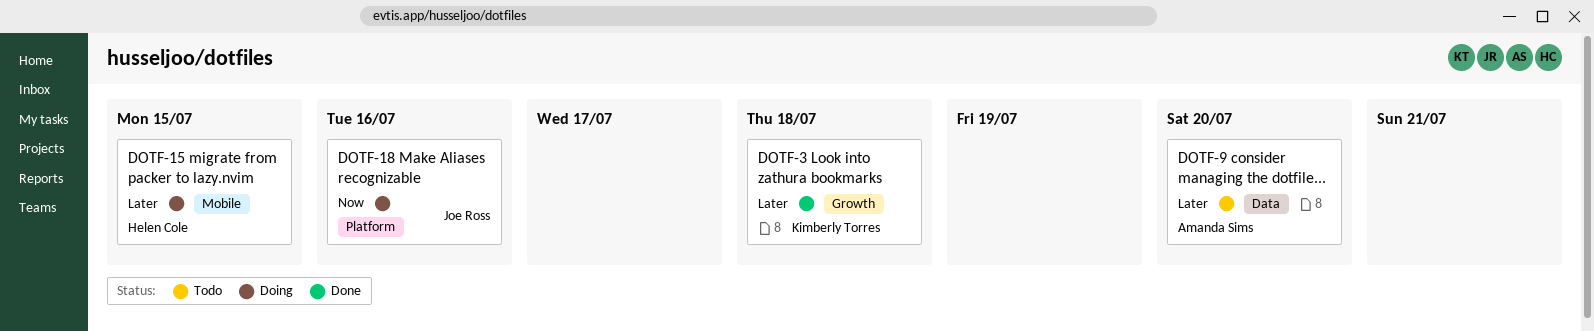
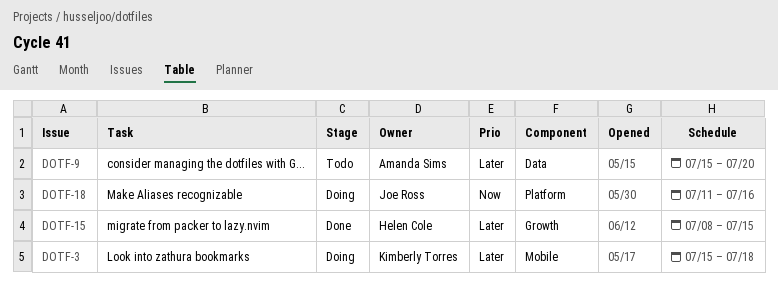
DOTF-3, status: Done -> Doing
DOTF-3, label: Growth -> Mobile
DOTF-15, status: Doing -> Done
DOTF-15, label: Mobile -> Growth

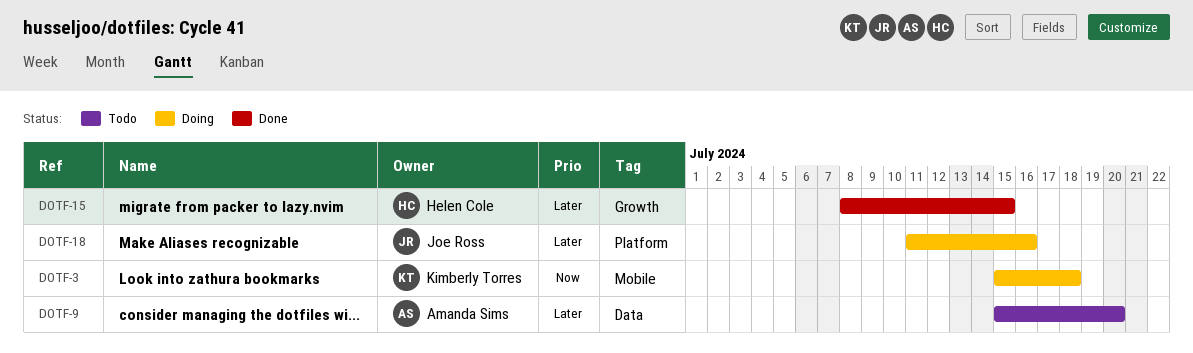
DOTF-3, priority: Later -> Now
DOTF-18, priority: Now -> Later

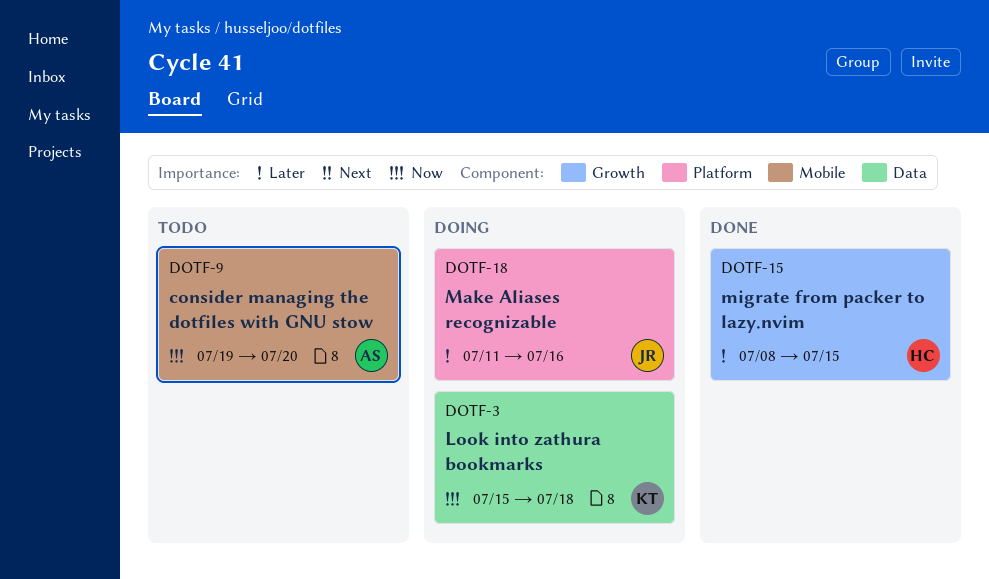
DOTF-3, label: Mobile -> Data
DOTF-9, priority: Later -> Now
DOTF-9, label: Data -> Mobile
DOTF-9, start: Jul 15 -> Jul 19

